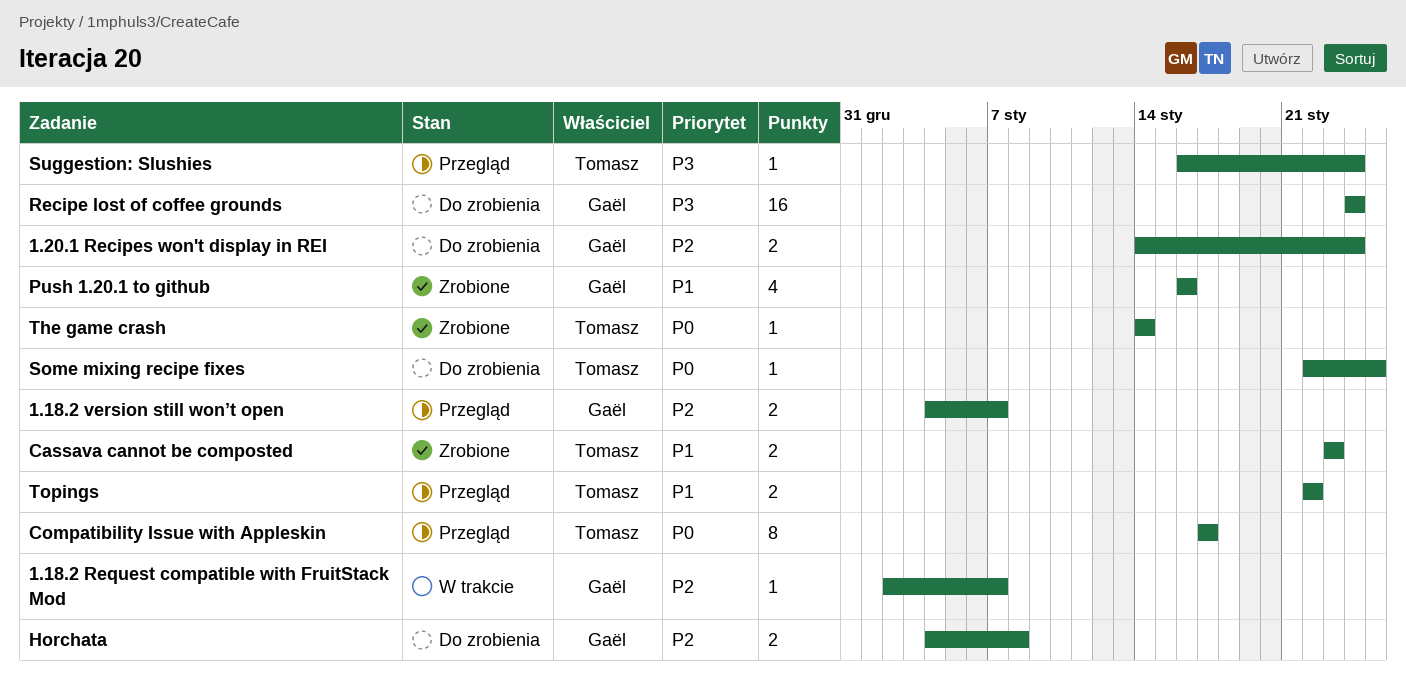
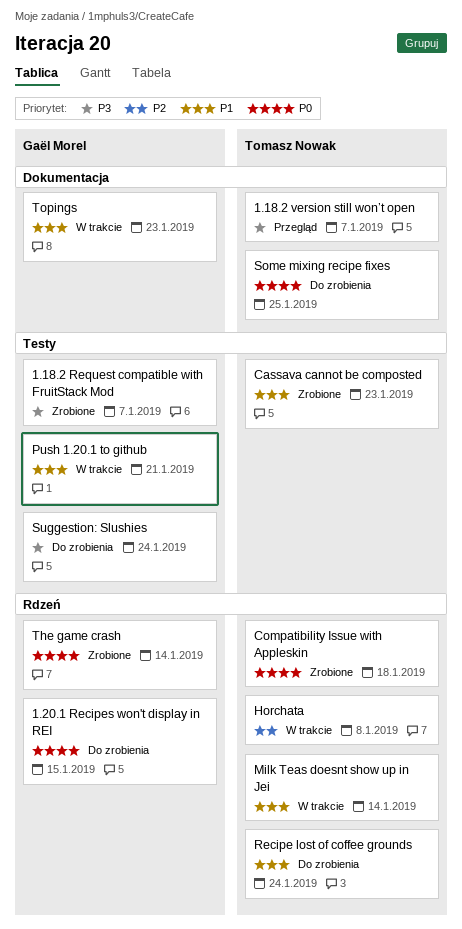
1.18.2 Request compatible with FruitStack Mod, status: W trakcie -> Zrobione
1.18.2 Request compatible with FruitStack Mod, priority: P2 -> P3
1.18.2 version still won’t open, owner: Gaël Morel -> Tomasz Nowak
1.18.2 version still won’t open, priority: P2 -> P3
1.20.1 Recipes won't display in REI, priority: P2 -> P0
1.20.1 Recipes won't display in REI, due: Jan 24 -> Jan 15
Compatibility Issue with Appleskin, status: Przegląd -> Zrobione
Compatibility Issue with Appleskin, due: Jan 17 -> Jan 18
Horchata, status: Do zrobienia -> W trakcie
Horchata, owner: Gaël Morel -> Tomasz Nowak
Milk Teas doesnt show up in Jei: none -> present
Push 1.20.1 to github, status: Zrobione -> W trakcie
Push 1.20.1 to github, due: Jan 16 -> Jan 21
Recipe lost of coffee grounds, owner: Gaël Morel -> Tomasz Nowak
Recipe lost of coffee grounds, priority: P3 -> P1
Suggestion: Slushies, status: Przegląd -> Do zrobienia
Suggestion: Slushies, owner: Tomasz Nowak -> Gaël Morel
The game crash, owner: Tomasz Nowak -> Gaël Morel
Topings, status: Przegląd -> W trakcie
Topings, owner: Tomasz Nowak -> Gaël Morel
Topings, due: Jan 22 -> Jan 23

